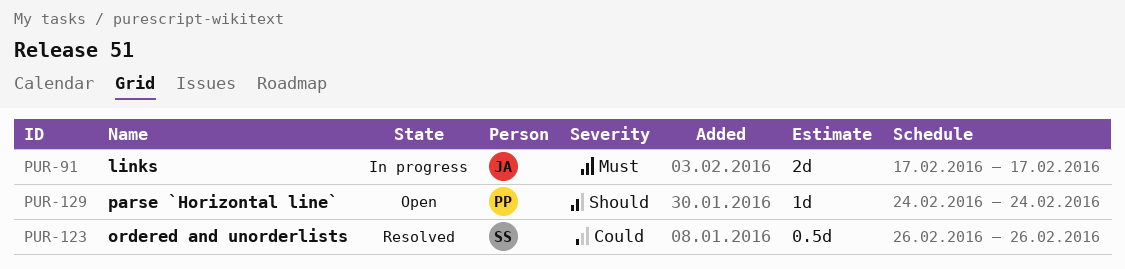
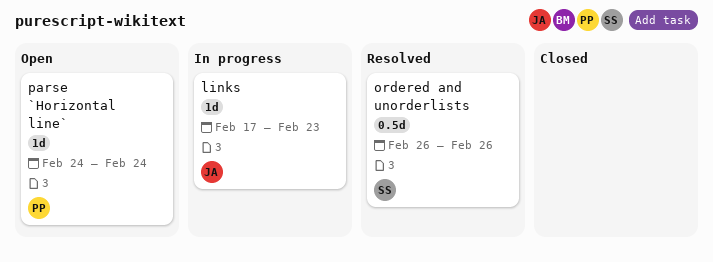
links, estimate: 2d -> 1d
links, due: Feb 17 -> Feb 23

